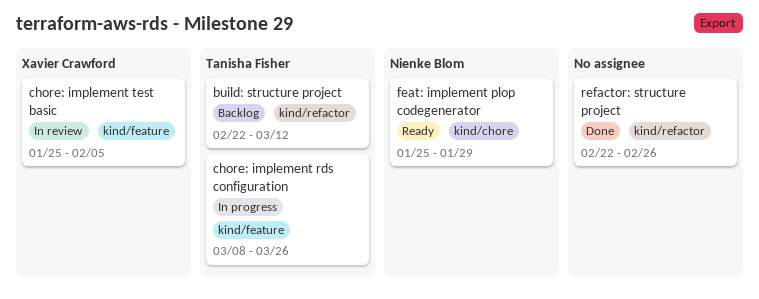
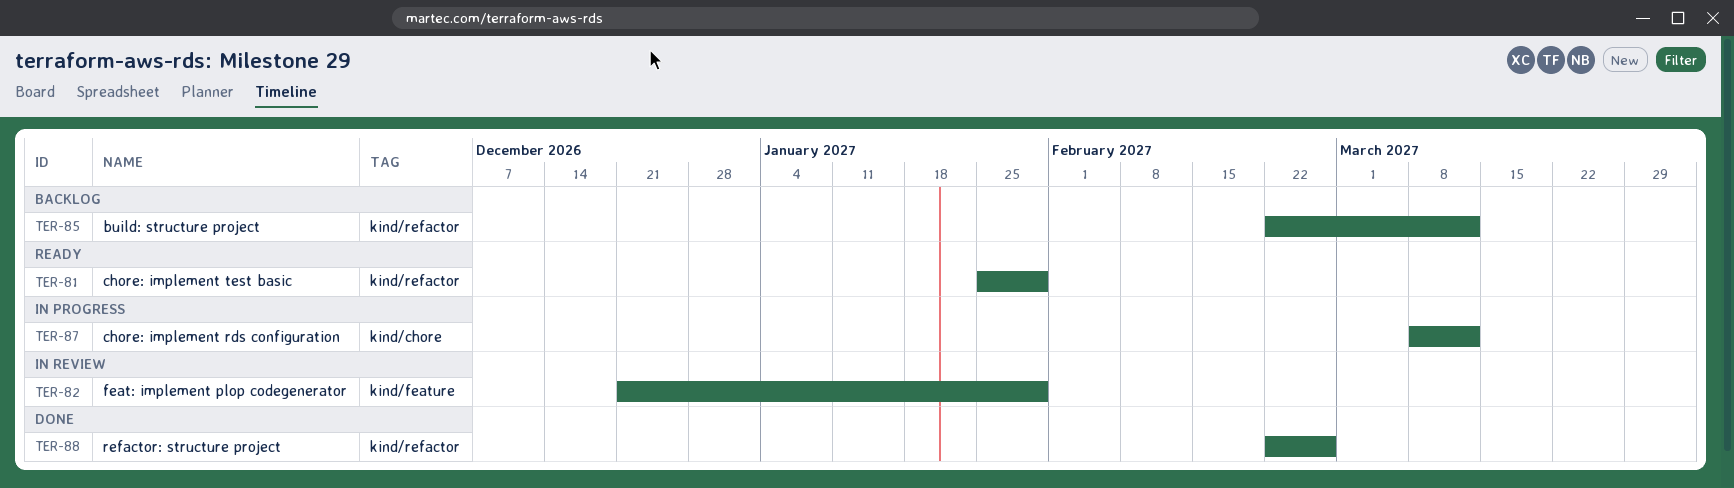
chore: implement rds configuration, label: kind/feature -> kind/chore
chore: implement rds configuration, due: Mar 26 -> Mar 12
chore: implement test basic, status: In review -> Ready
chore: implement test basic, label: kind/feature -> kind/refactor
chore: implement test basic, due: Feb 5 -> Jan 29
feat: implement plop codegenerator, status: Ready -> In review
feat: implement plop codegenerator, label: kind/chore -> kind/feature
feat: implement plop codegenerator, start: Jan 25 -> Dec 21

